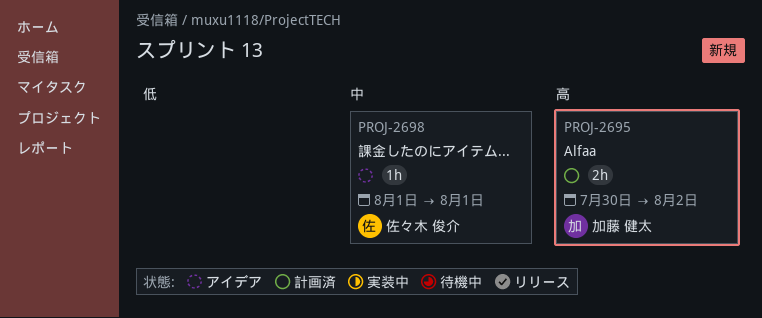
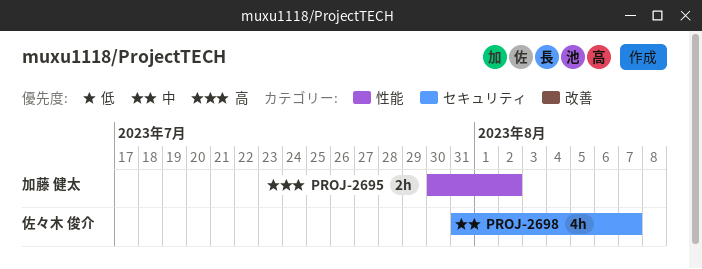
PROJ-2698, estimate: 1h -> 4h
PROJ-2698, start: Aug 1 -> Jul 31
PROJ-2698, due: Aug 1 -> Aug 7

